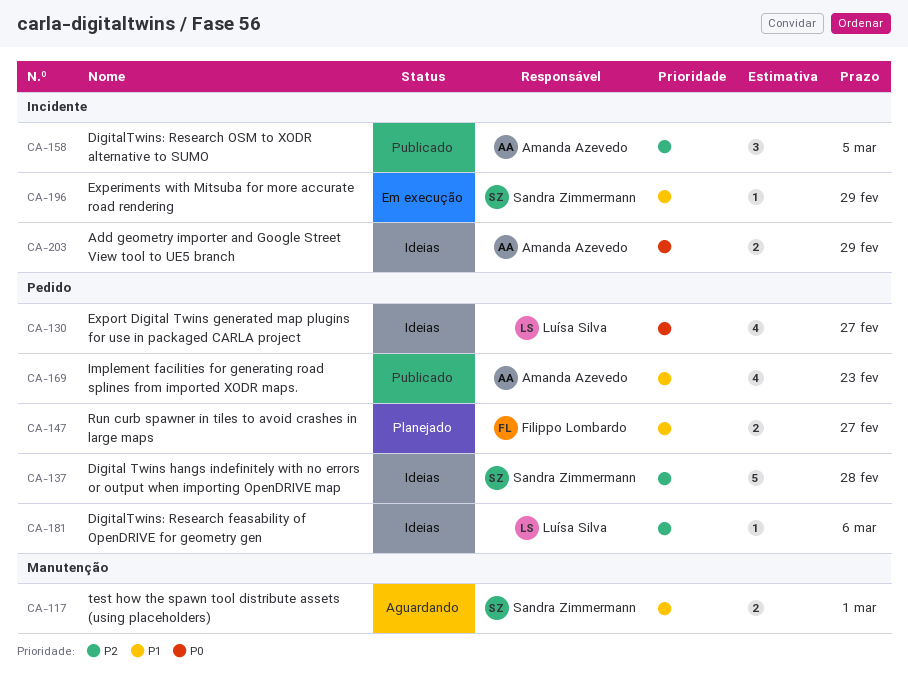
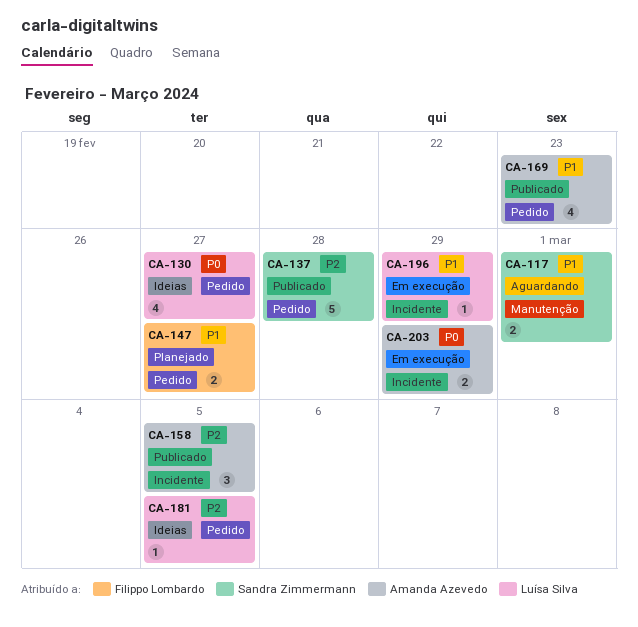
CA-137, status: Ideias -> Publicado
CA-181, due: Mar 6 -> Mar 5
CA-196, owner: Sandra Zimmermann -> Luísa Silva
CA-203, status: Ideias -> Em execução

